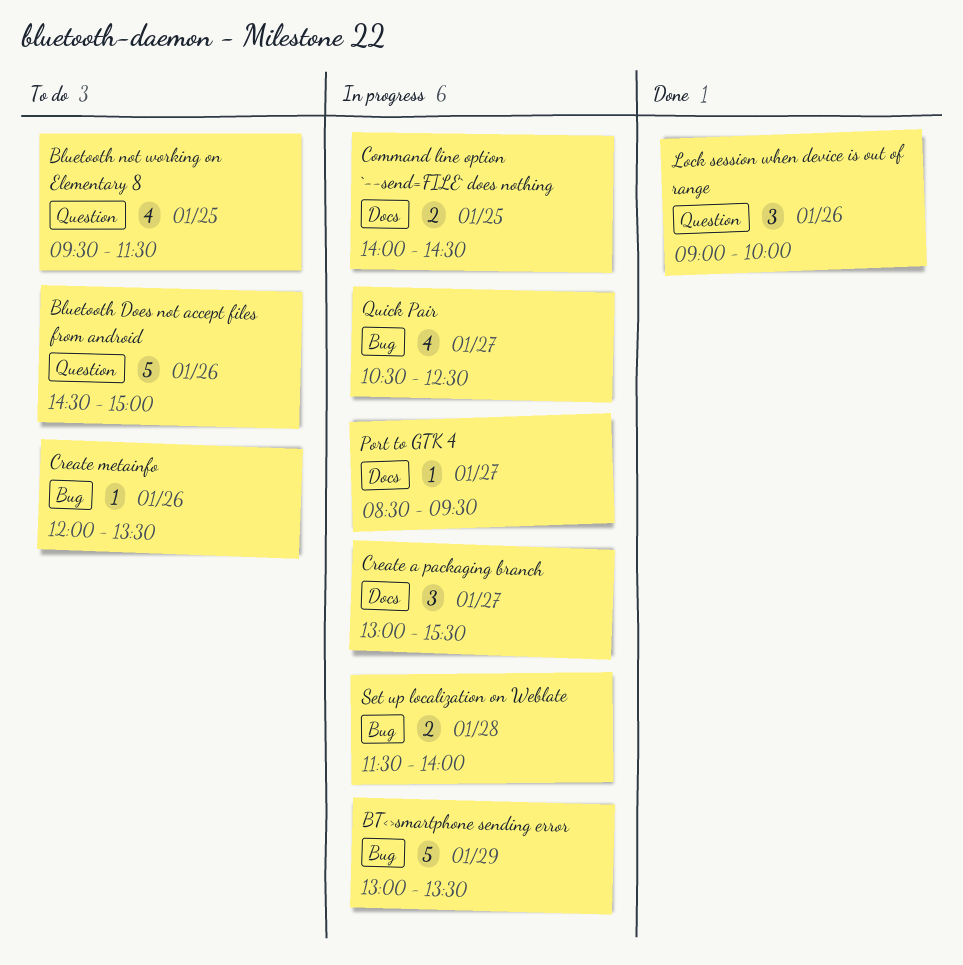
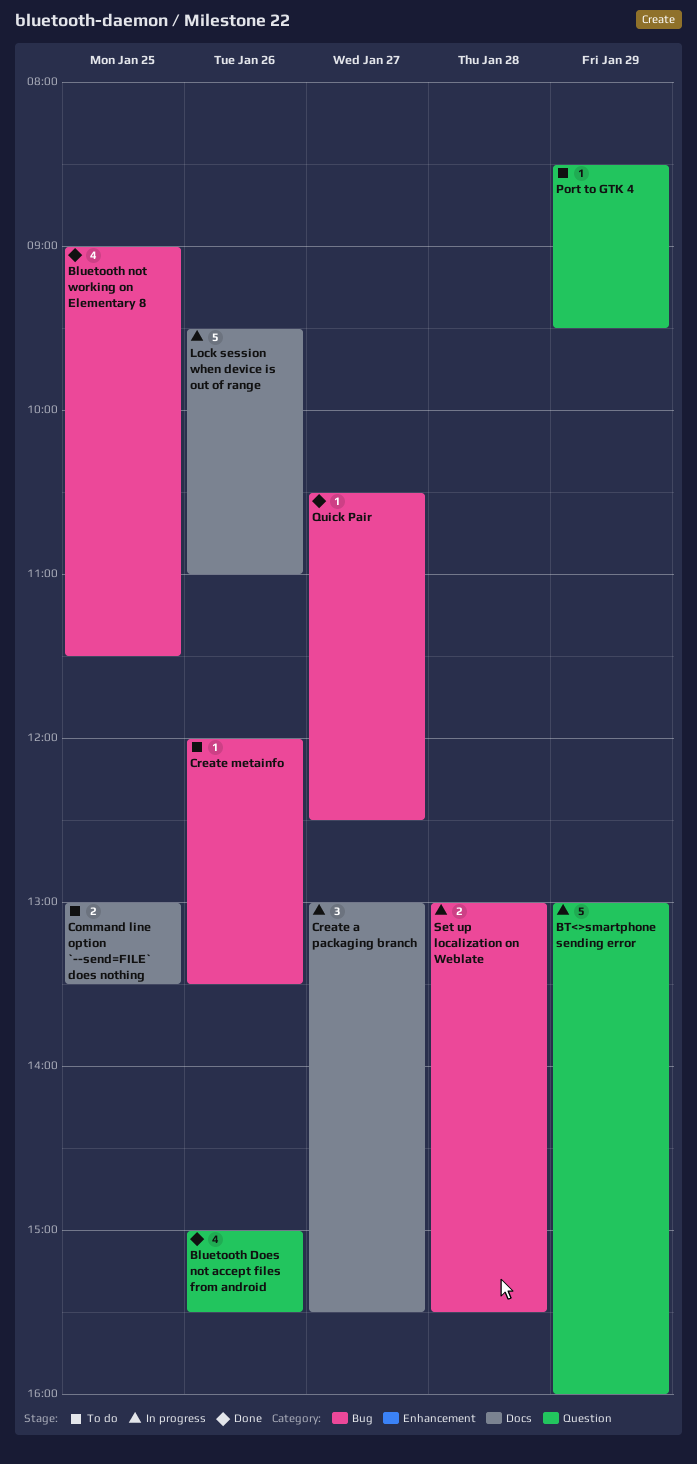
Bluetooth Does not accept files from android, status: To do -> Done
Bluetooth Does not accept files from android, estimate: 5 -> 4
Bluetooth Does not accept files from android, begins: 14:30 -> 15:00
Bluetooth Does not accept files from android, ends: 15:00 -> 15:30
Bluetooth not working on Elementary 8, status: To do -> Done
Bluetooth not working on Elementary 8, label: Question -> Bug
Bluetooth not working on Elementary 8, begins: 09:30 -> 09:00
BT<>smartphone sending error, label: Bug -> Question
BT<>smartphone sending error, ends: 13:30 -> 16:00
Command line option `--send=FILE` does nothing, status: In progress -> To do
Command line option `--send=FILE` does nothing, begins: 14:00 -> 13:00
Command line option `--send=FILE` does nothing, ends: 14:30 -> 13:30
Lock session when device is out of range, status: Done -> In progress
Lock session when device is out of range, label: Question -> Docs
Lock session when device is out of range, estimate: 3 -> 5
Lock session when device is out of range, begins: 09:00 -> 09:30
Lock session when device is out of range, ends: 10:00 -> 11:00
Port to GTK 4, status: In progress -> To do
Port to GTK 4, label: Docs -> Question
Port to GTK 4, day: Jan 27 -> Jan 29
Quick Pair, status: In progress -> Done
Quick Pair, estimate: 4 -> 1
Set up localization on Weblate, begins: 11:30 -> 13:00
Set up localization on Weblate, ends: 14:00 -> 15:30

